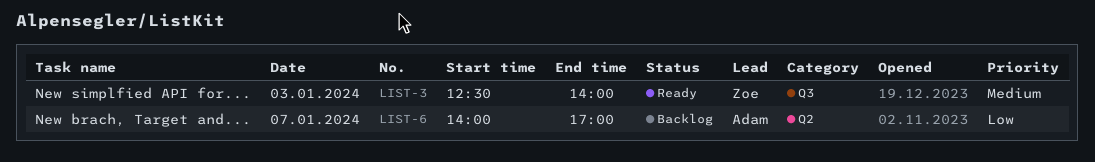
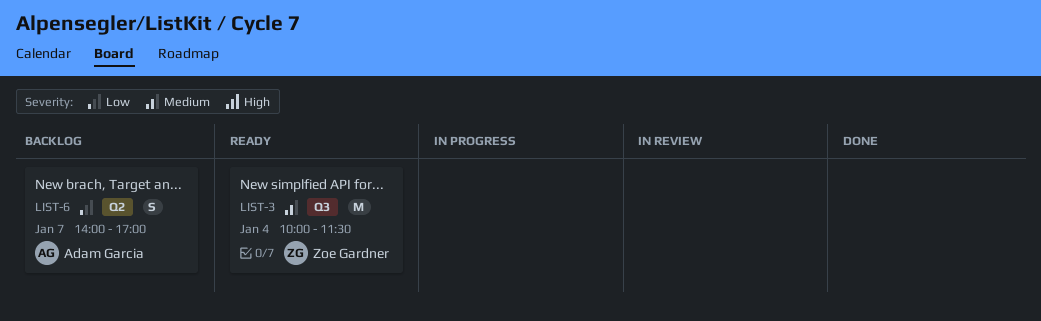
LIST-3, day: Jan 3 -> Jan 4
LIST-3, begins: 12:30 -> 10:00
LIST-3, ends: 14:00 -> 11:30

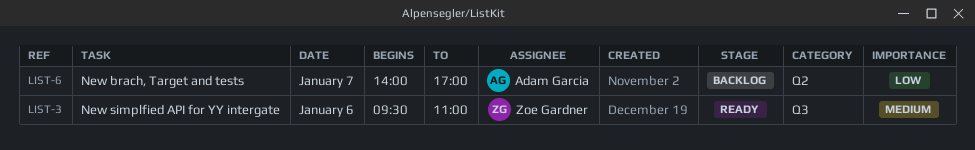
LIST-3, day: Jan 4 -> Jan 6
LIST-3, begins: 10:00 -> 09:30
LIST-3, ends: 11:30 -> 11:00

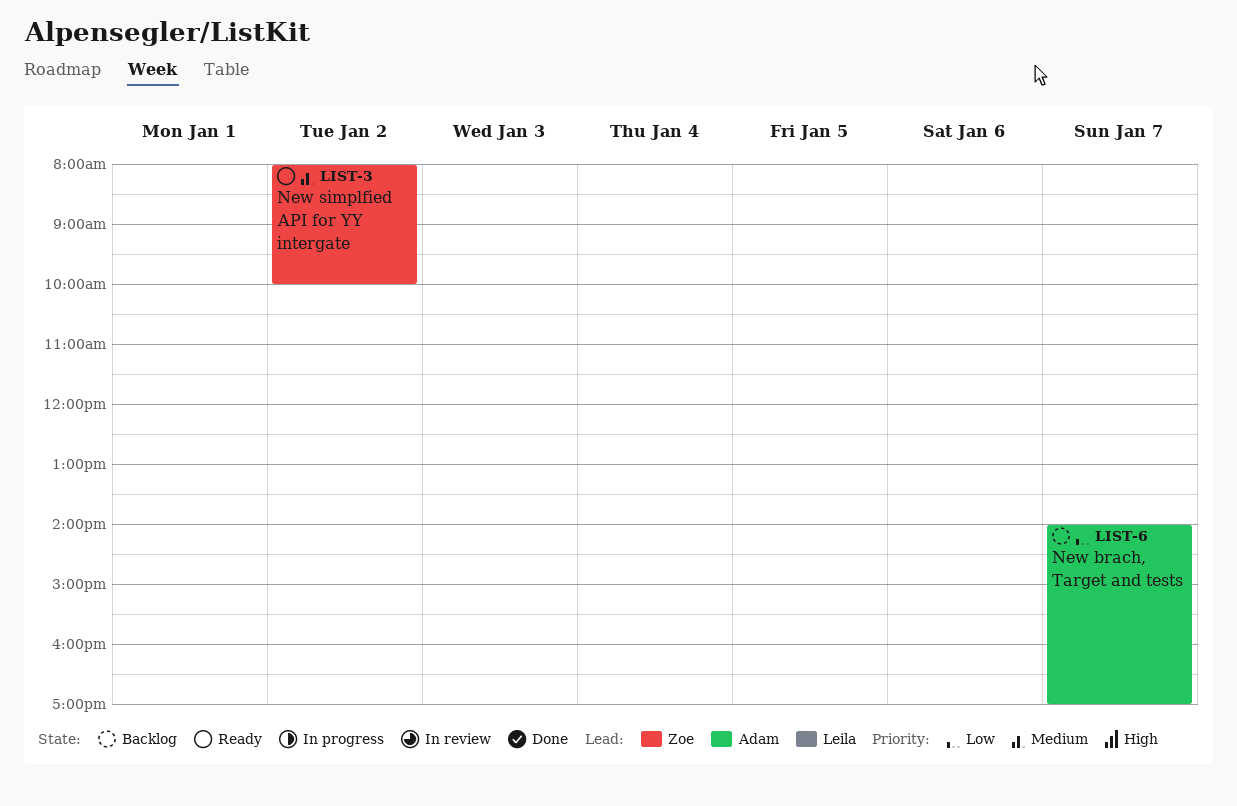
LIST-3, day: Jan 6 -> Jan 2
LIST-3, begins: 09:30 -> 08:00
LIST-3, ends: 11:00 -> 10:00

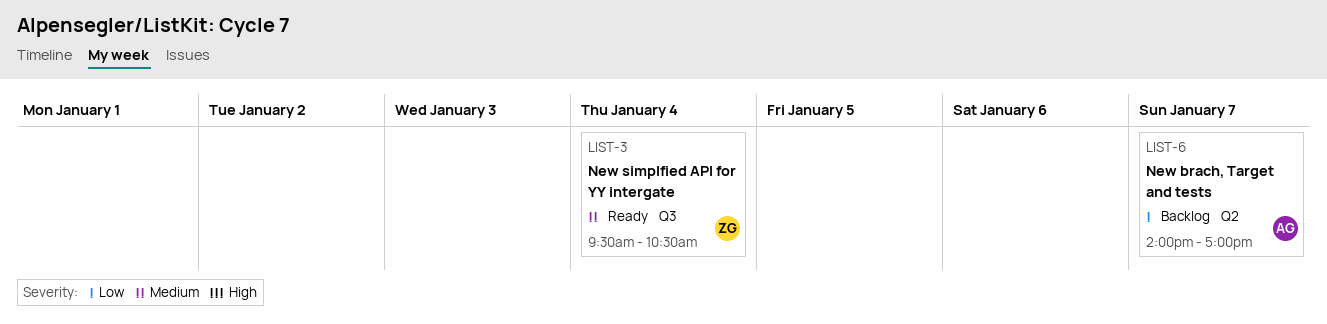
LIST-3, day: Jan 2 -> Jan 4
LIST-3, begins: 08:00 -> 09:30
LIST-3, ends: 10:00 -> 10:30

